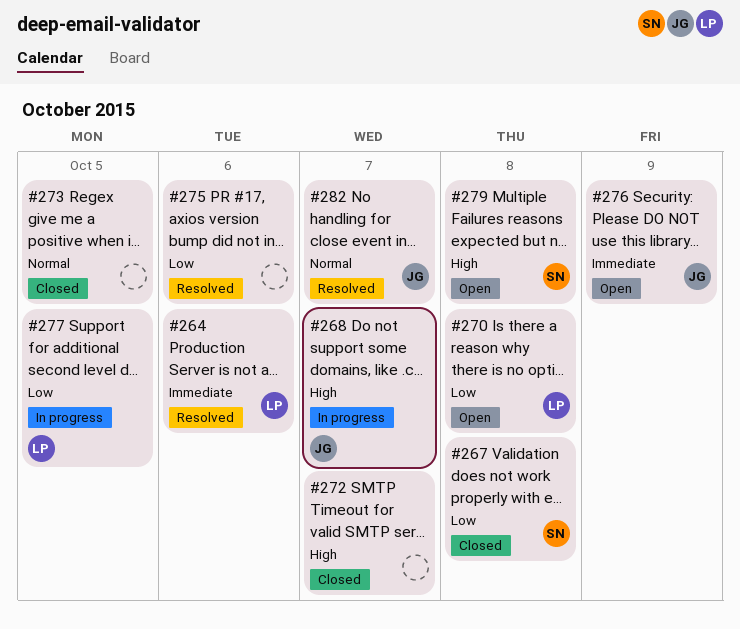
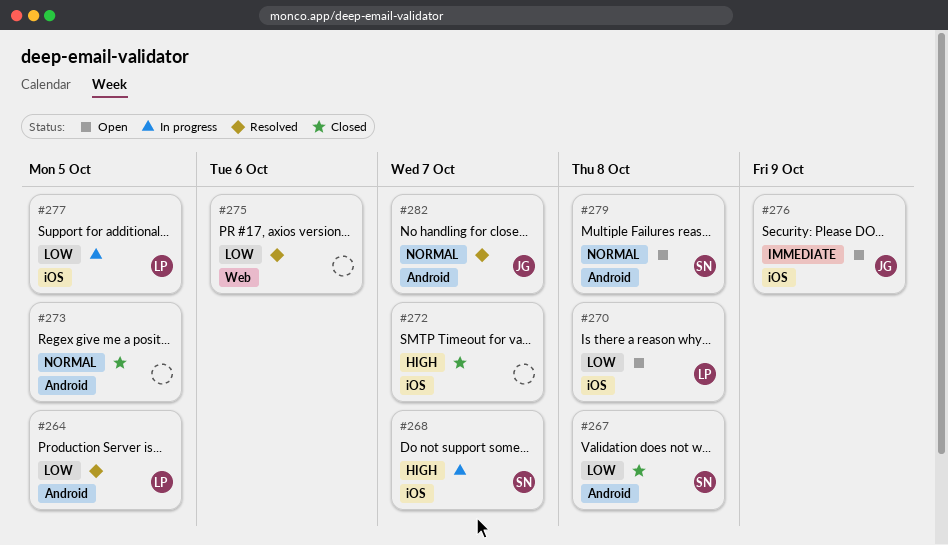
#264, priority: Immediate -> Low
#264, due: Oct 6 -> Oct 5
#268, owner: JG -> SN
#279, priority: High -> Normal

